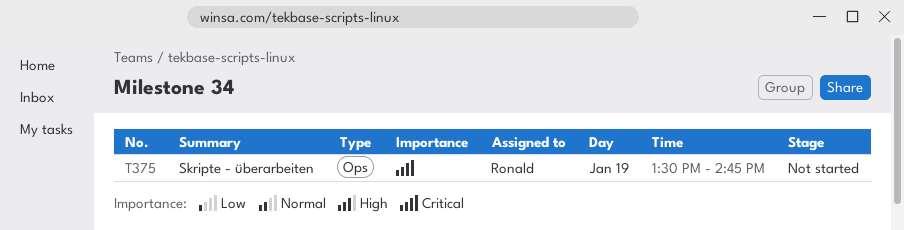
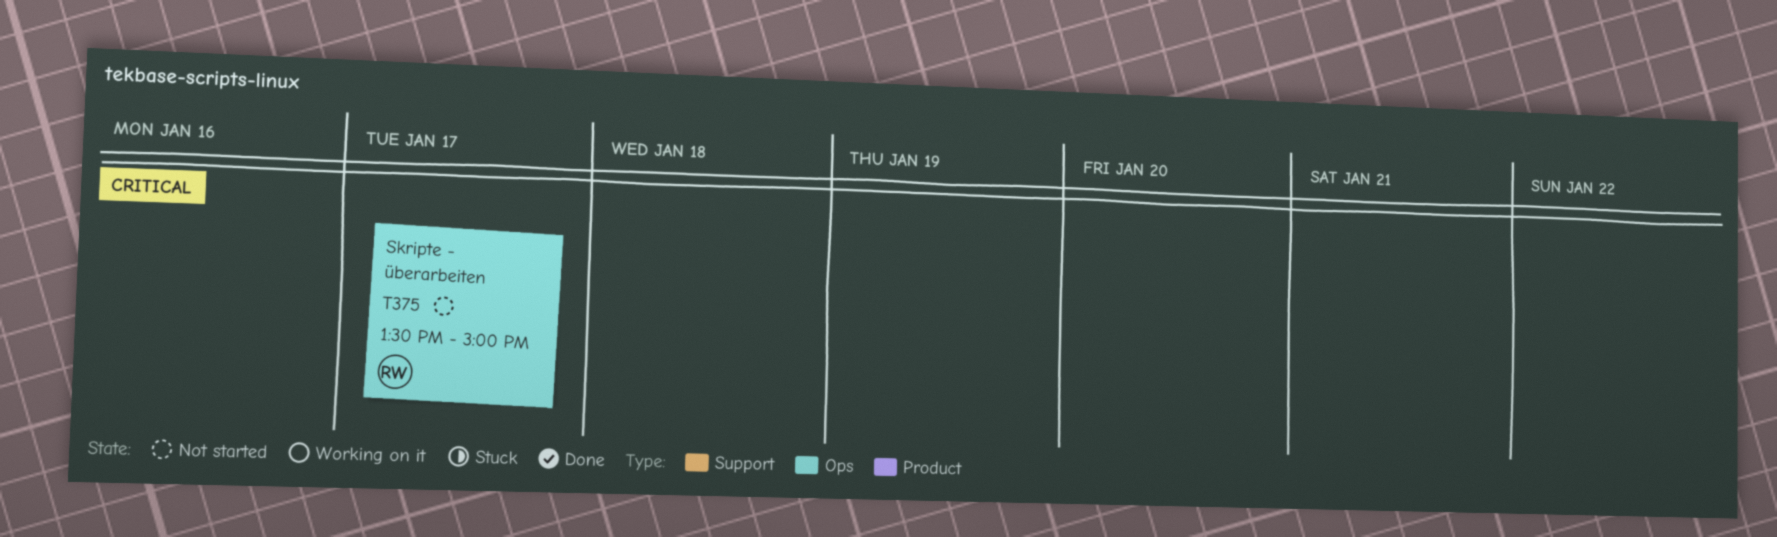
T375, day: Jan 19 -> Jan 17
T375, ends: 14:45 -> 15:00

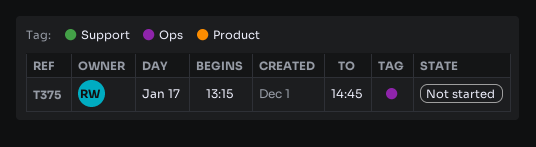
T375, begins: 13:30 -> 13:15
T375, ends: 15:00 -> 14:45

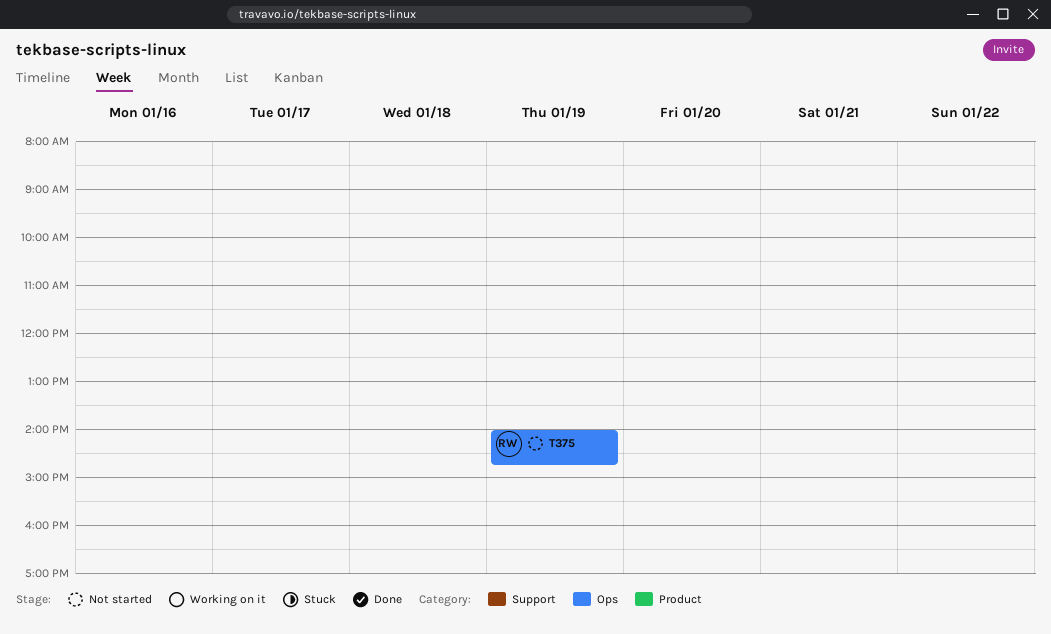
T375, day: Jan 17 -> Jan 19
T375, begins: 13:15 -> 14:00

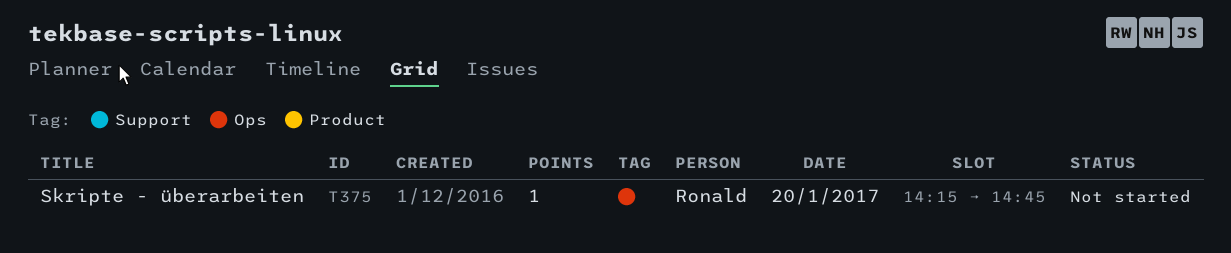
T375, day: Jan 19 -> Jan 20
T375, begins: 14:00 -> 14:15

